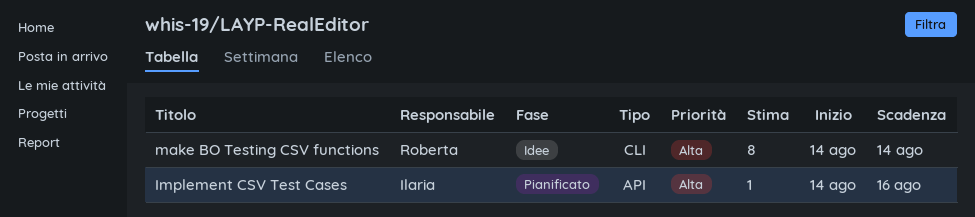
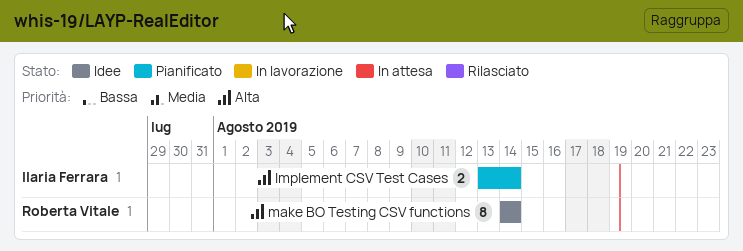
Implement CSV Test Cases, estimate: 1 -> 2
Implement CSV Test Cases, start: Aug 14 -> Aug 13
Implement CSV Test Cases, due: Aug 16 -> Aug 14

